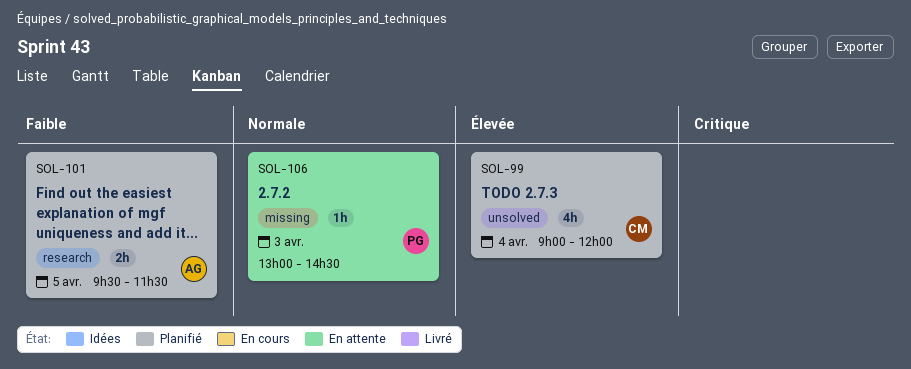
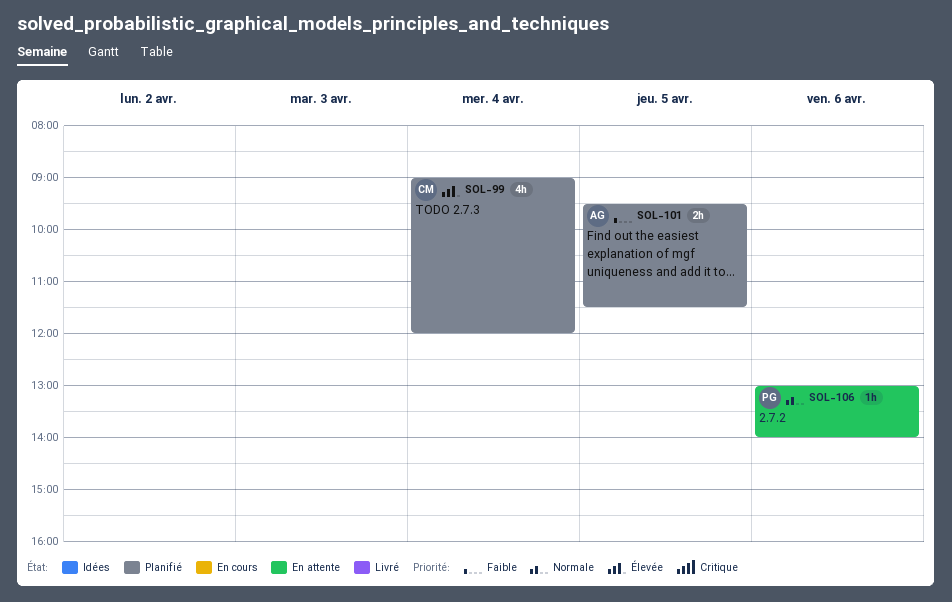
SOL-106, day: Apr 3 -> Apr 6
SOL-106, ends: 14:30 -> 14:00

